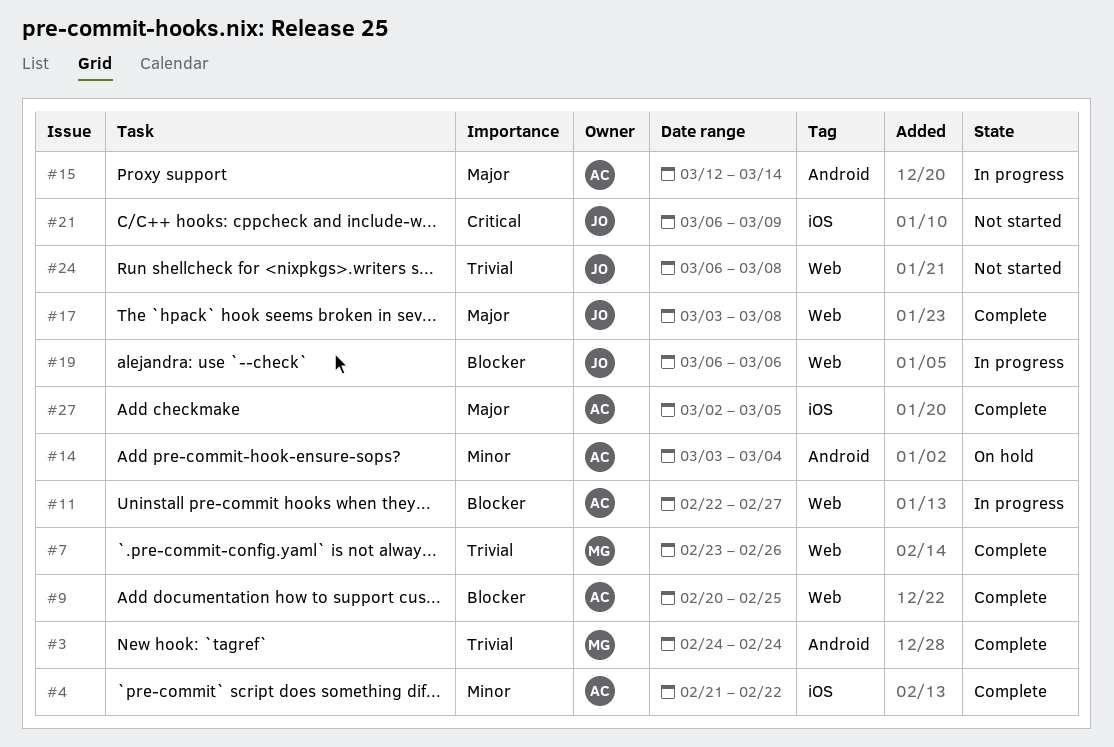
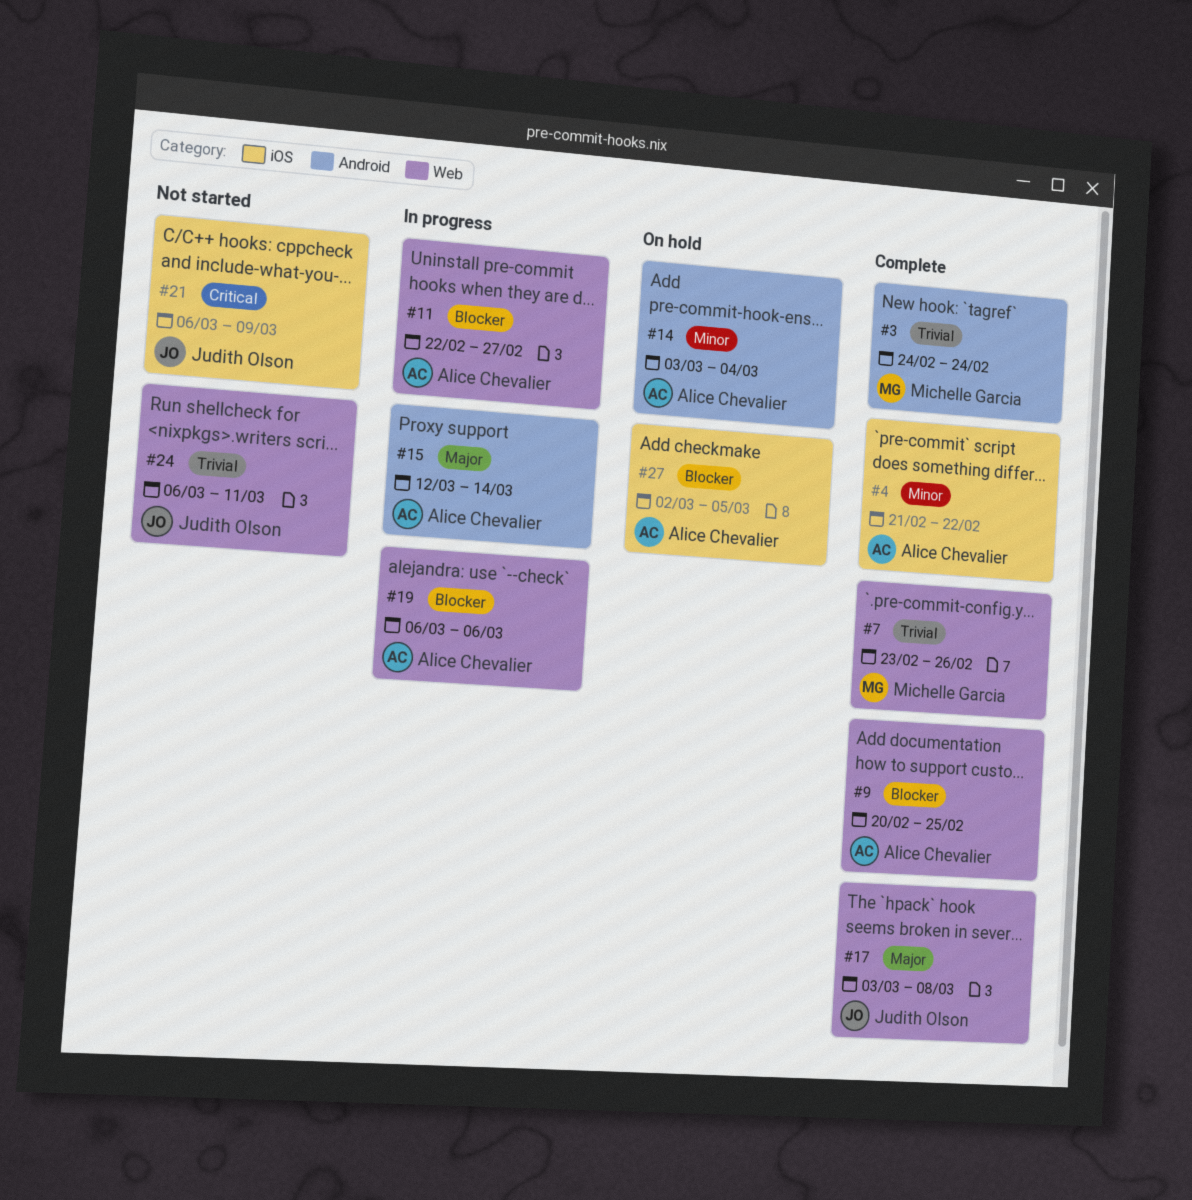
#19, owner: Judith Olson -> Alice Chevalier
#24, due: Mar 8 -> Mar 11
#27, status: Complete -> On hold
#27, priority: Major -> Blocker

